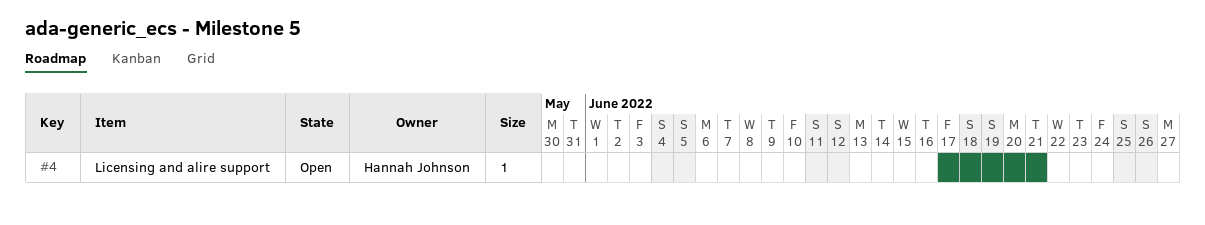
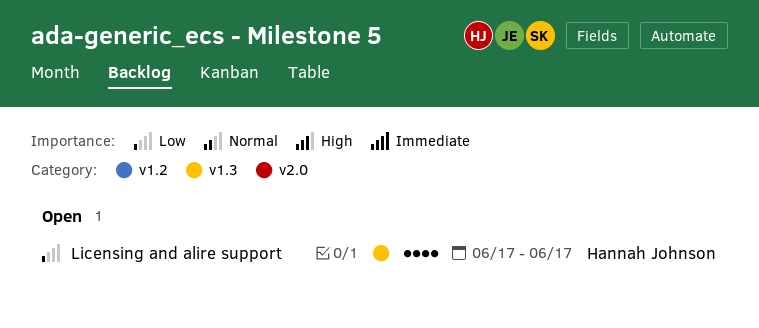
Licensing and alire support, estimate: 1 -> 4
Licensing and alire support, due: Jun 21 -> Jun 17

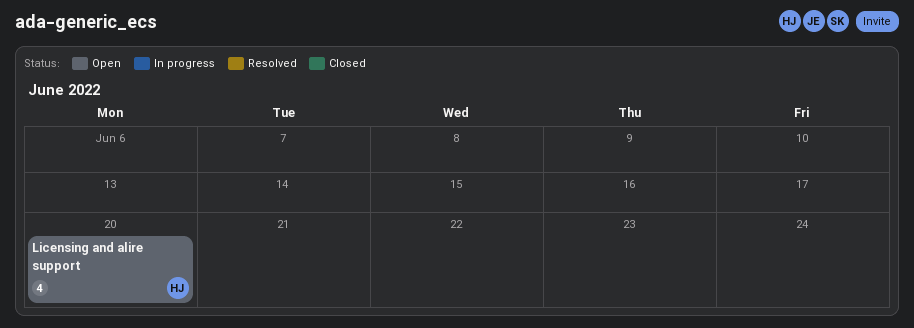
Licensing and alire support, due: Jun 17 -> Jun 20

